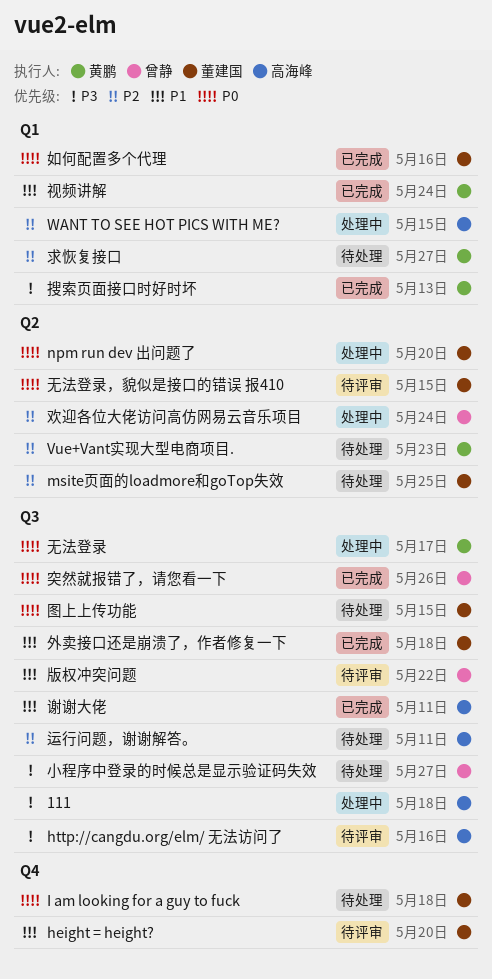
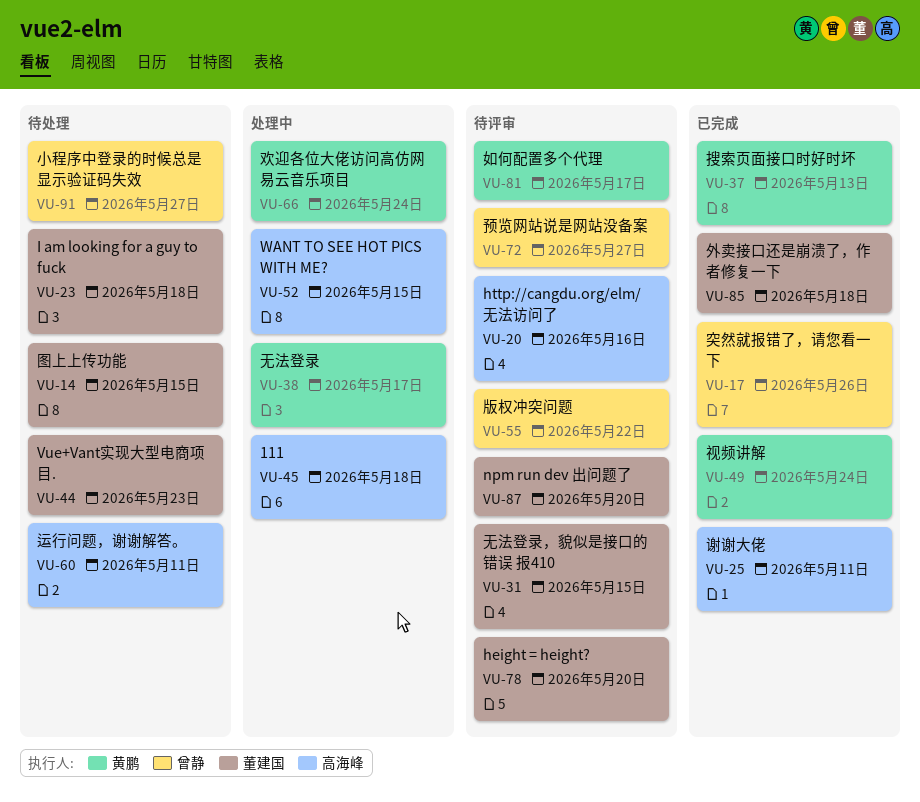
msite页面的loadmore和goTop失效: present -> none
npm run dev 出问题了, status: 处理中 -> 待评审
Vue+Vant实现大型电商项目., owner: 黄鹏 -> 董建国
如何配置多个代理, status: 已完成 -> 待评审
如何配置多个代理, owner: 董建国 -> 黄鹏
如何配置多个代理, due: May 16 -> May 17
欢迎各位大佬访问高仿网易云音乐项目, owner: 曾静 -> 黄鹏
求恢复接口: present -> none
预览网站说是网站没备案: none -> present

